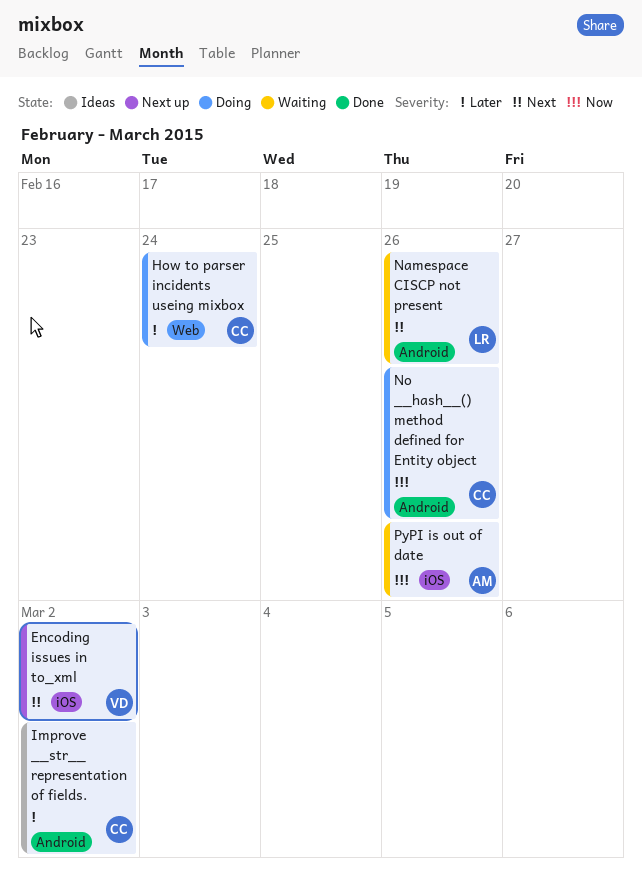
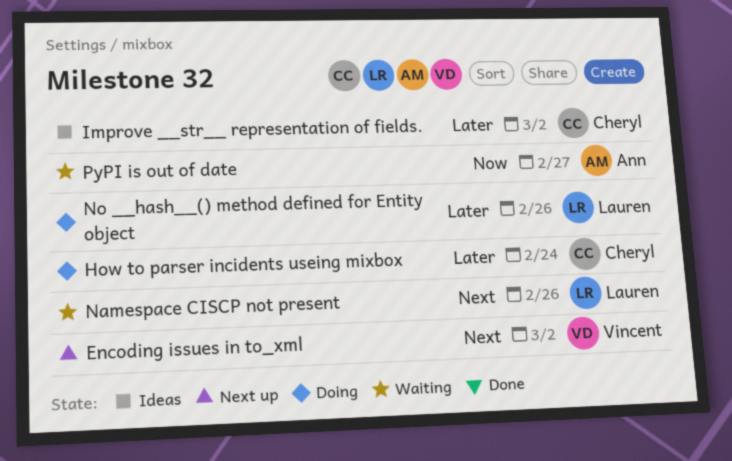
No __hash__() method defined for Entity object, owner: Cheryl -> Lauren
No __hash__() method defined for Entity object, priority: Now -> Later
PyPI is out of date, due: Feb 26 -> Feb 27

